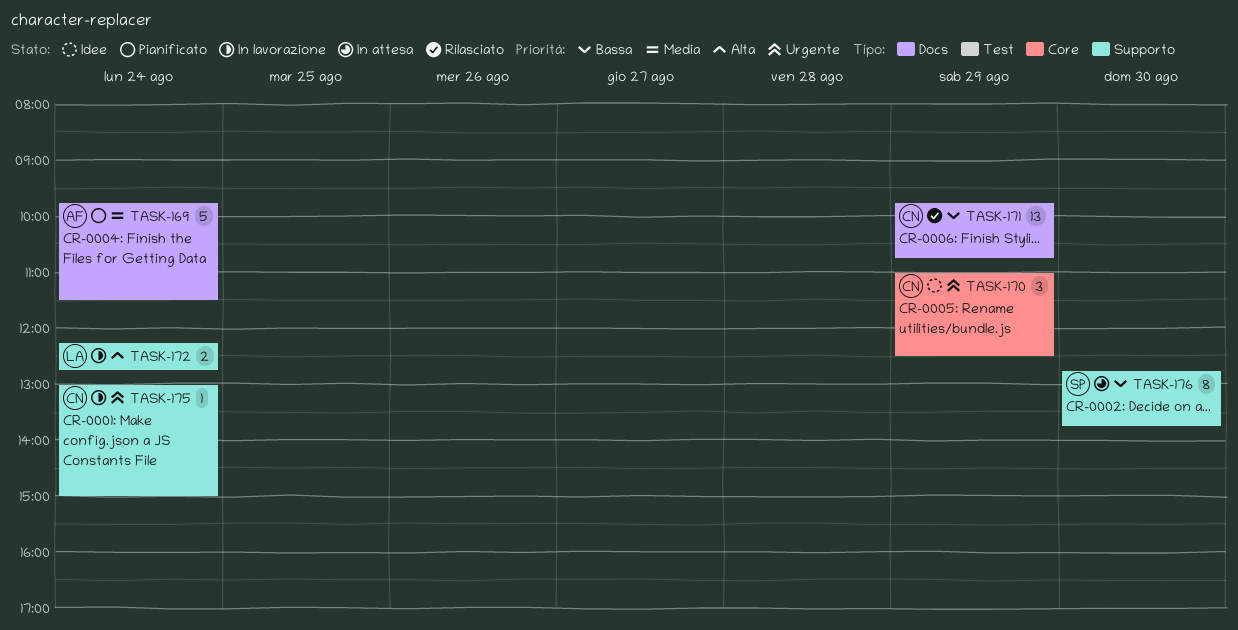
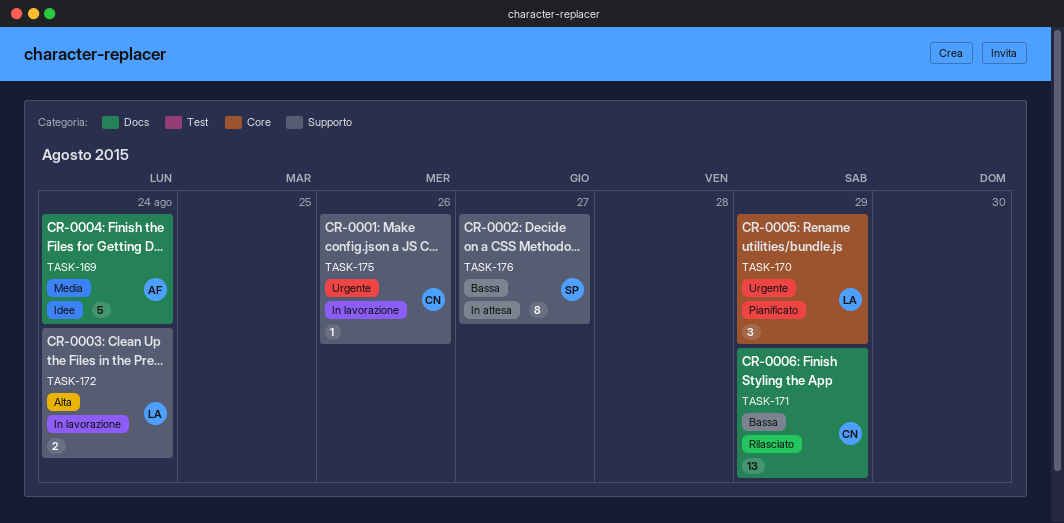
TASK-169, status: Pianificato -> Idee
TASK-170, status: Idee -> Pianificato
TASK-170, owner: CN -> LA
TASK-175, day: Aug 24 -> Aug 26
TASK-176, day: Aug 30 -> Aug 27

